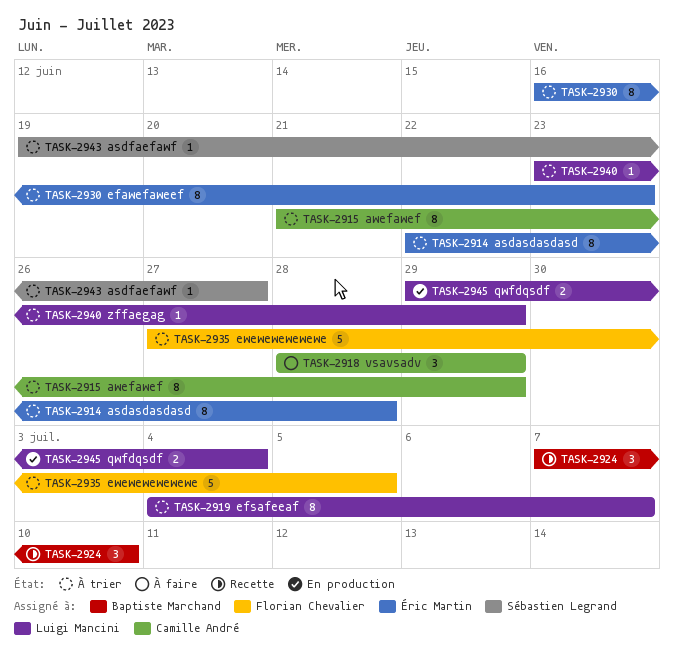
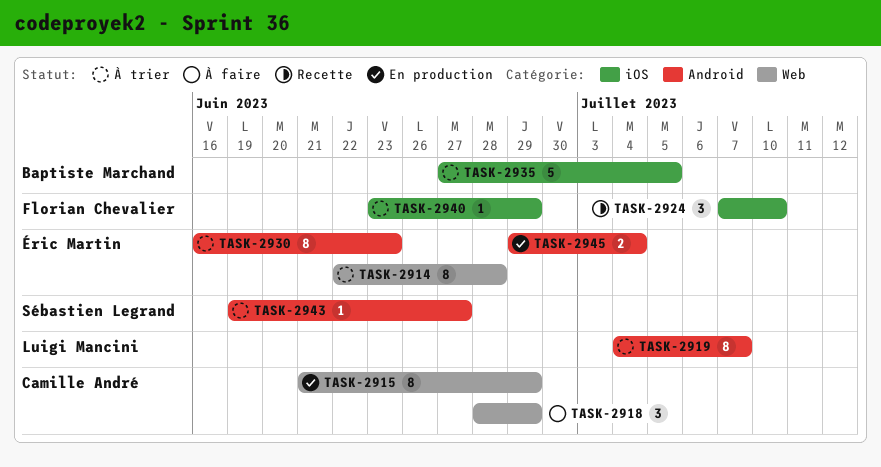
TASK-2915, status: À trier -> En production
TASK-2924, owner: Baptiste Marchand -> Florian Chevalier
TASK-2935, owner: Florian Chevalier -> Baptiste Marchand
TASK-2940, owner: Luigi Mancini -> Florian Chevalier
TASK-2945, owner: Luigi Mancini -> Éric Martin

